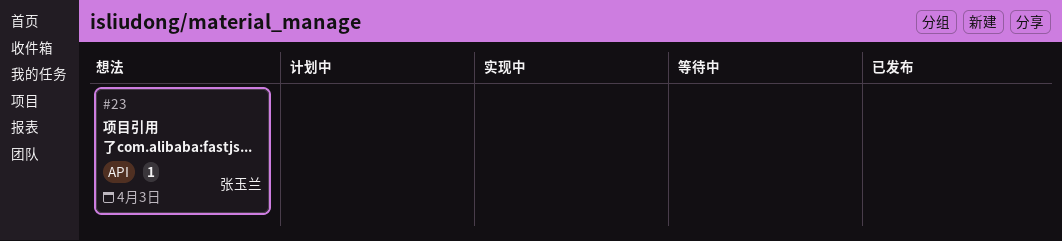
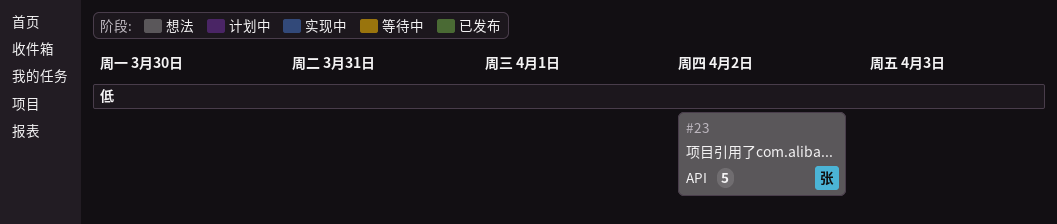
#23, estimate: 1 -> 5
#23, due: Apr 3 -> Apr 2

